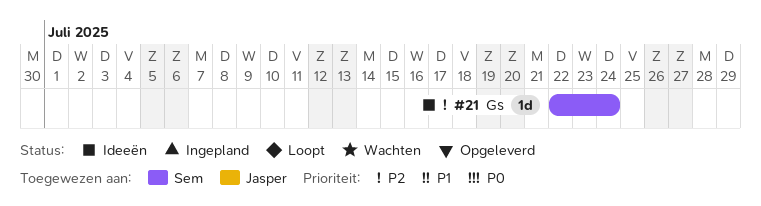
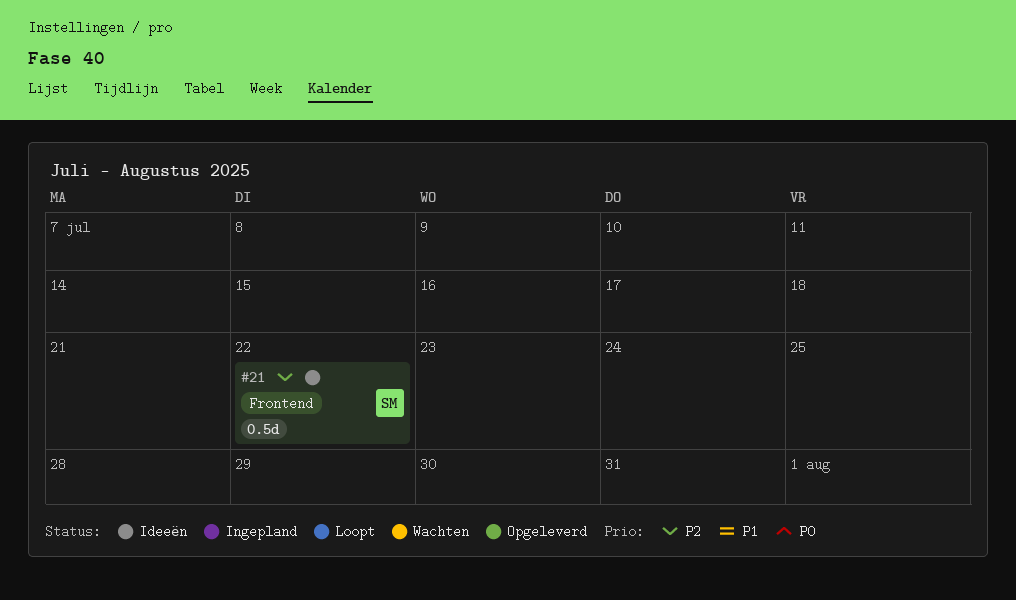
#21, estimate: 1d -> 0.5d
#21, due: Jul 24 -> Jul 22

